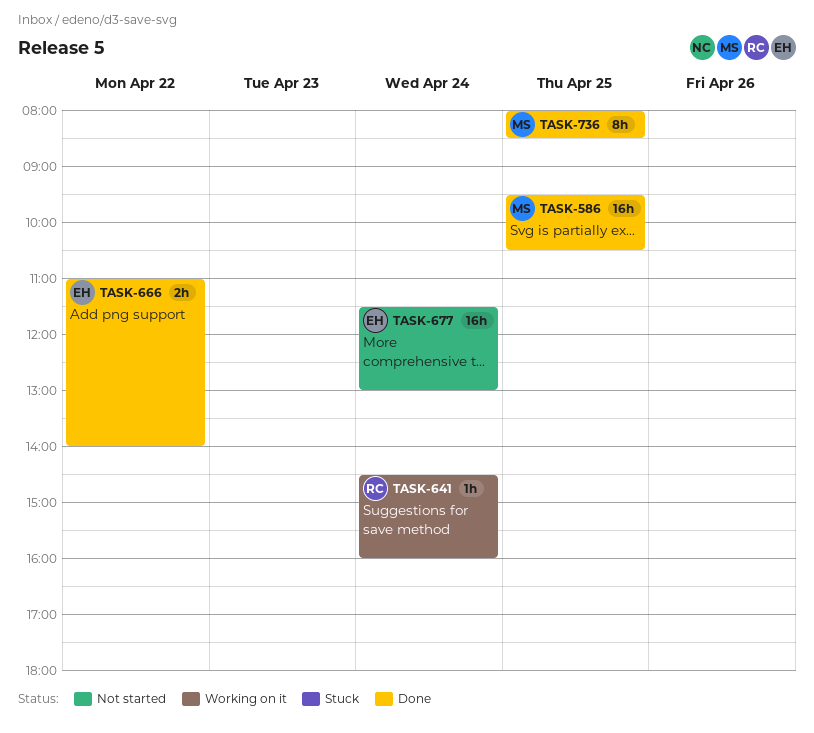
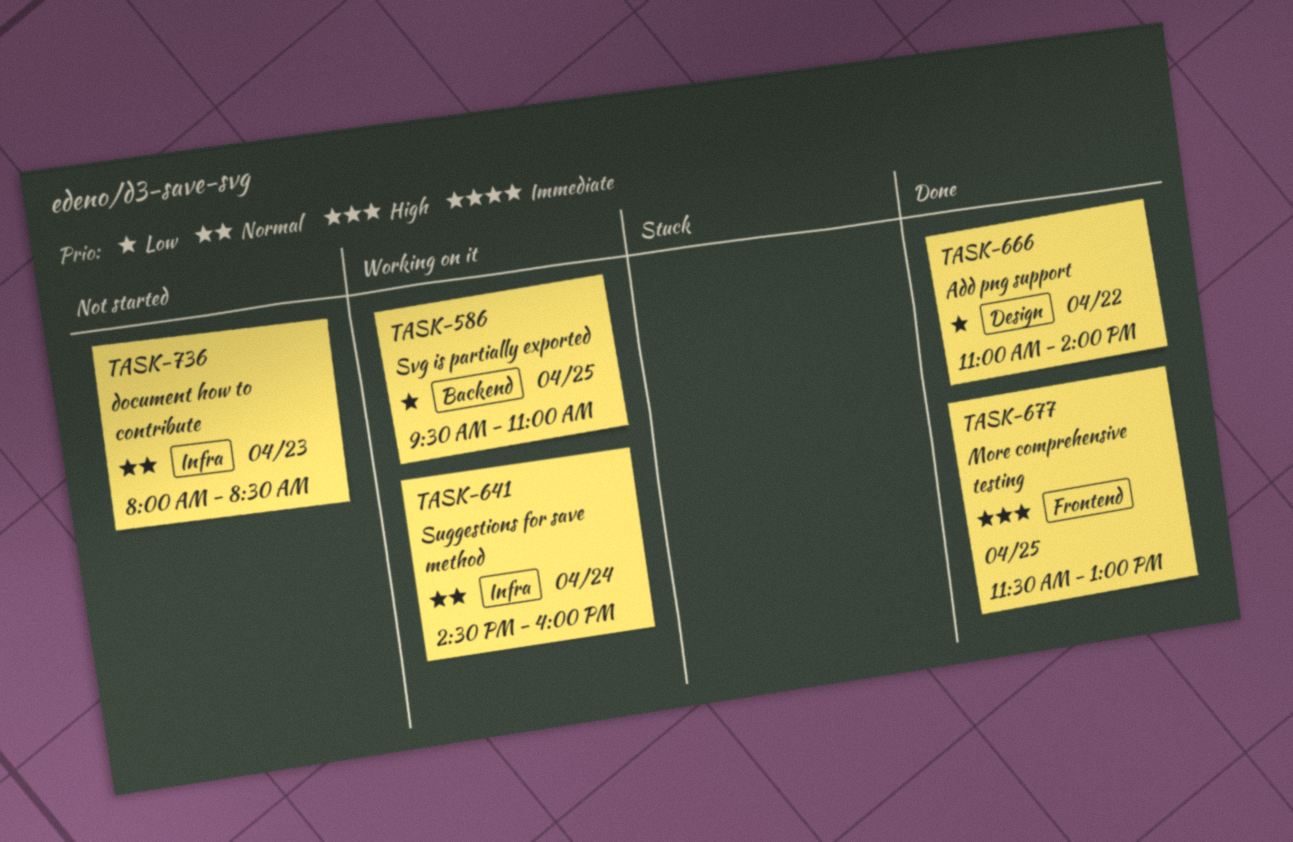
TASK-586, status: Done -> Working on it
TASK-586, ends: 10:30 -> 11:00
TASK-677, status: Not started -> Done
TASK-677, day: Apr 24 -> Apr 25
TASK-736, status: Done -> Not started
TASK-736, day: Apr 25 -> Apr 23

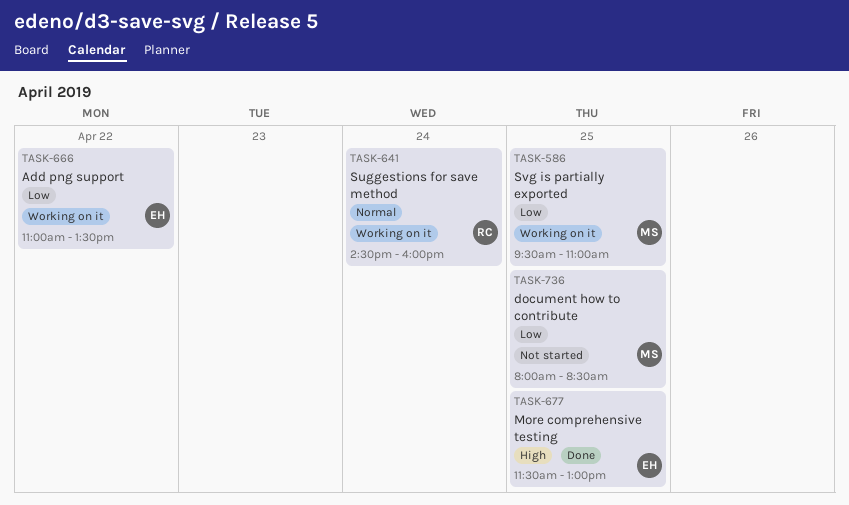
TASK-666, status: Done -> Working on it
TASK-666, ends: 14:00 -> 13:30
TASK-736, priority: Normal -> Low
TASK-736, day: Apr 23 -> Apr 25

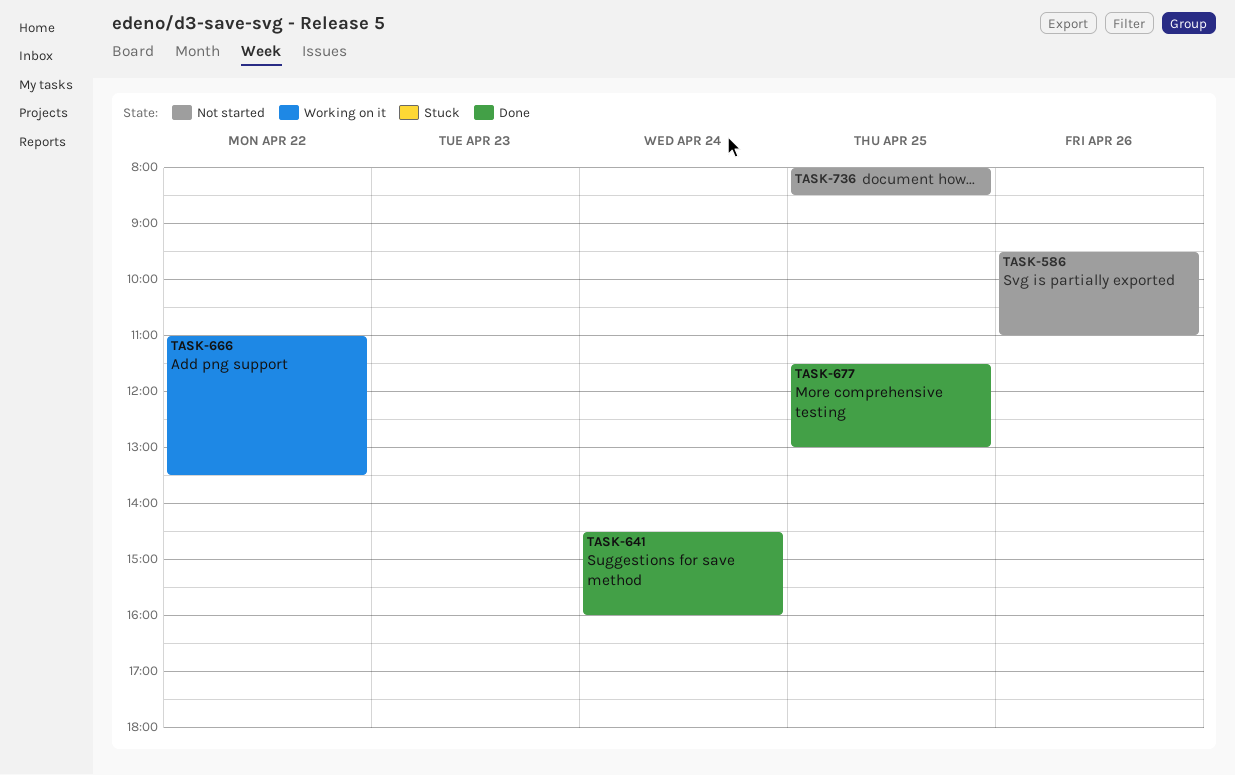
TASK-586, status: Working on it -> Not started
TASK-586, day: Apr 25 -> Apr 26
TASK-641, status: Working on it -> Done

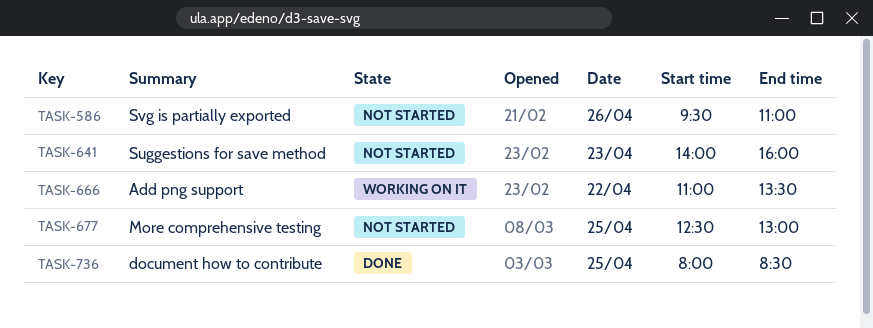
TASK-641, status: Done -> Not started
TASK-641, day: Apr 24 -> Apr 23
TASK-641, begins: 14:30 -> 14:00
TASK-677, status: Done -> Not started
TASK-677, begins: 11:30 -> 12:30
TASK-736, status: Not started -> Done

